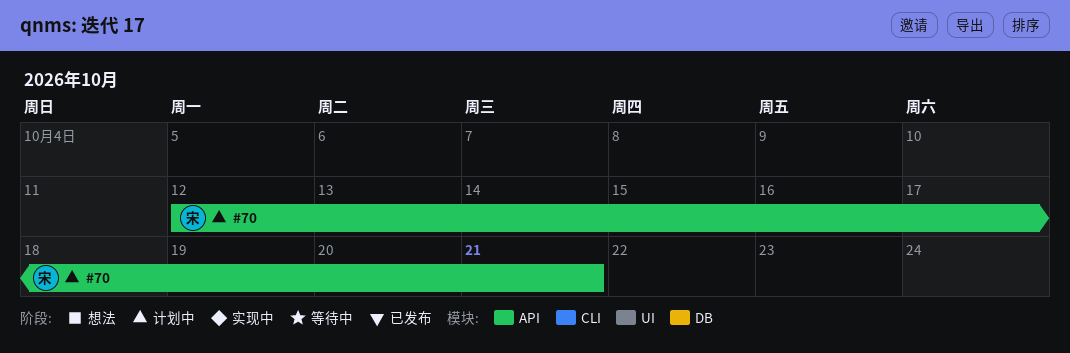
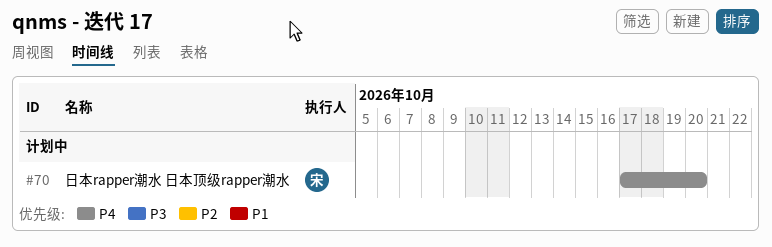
#70, start: Oct 12 -> Oct 17
#70, due: Oct 21 -> Oct 20

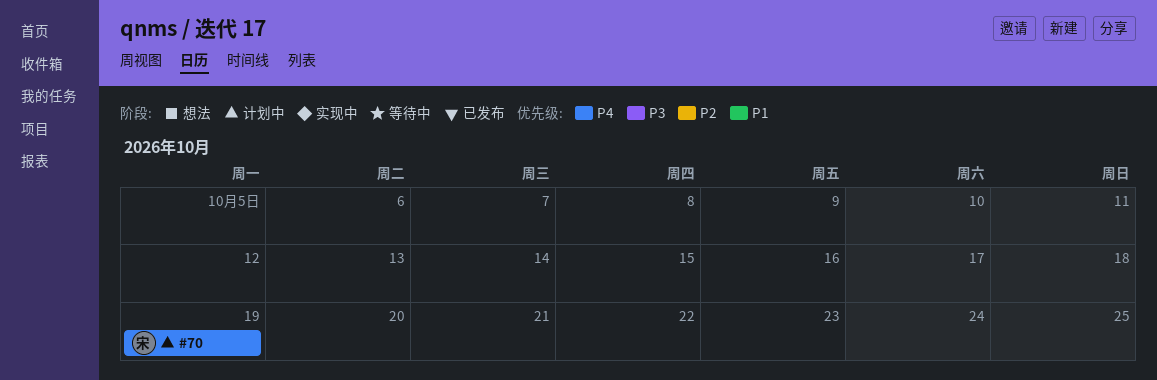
#70, start: Oct 17 -> Oct 19
#70, due: Oct 20 -> Oct 19

